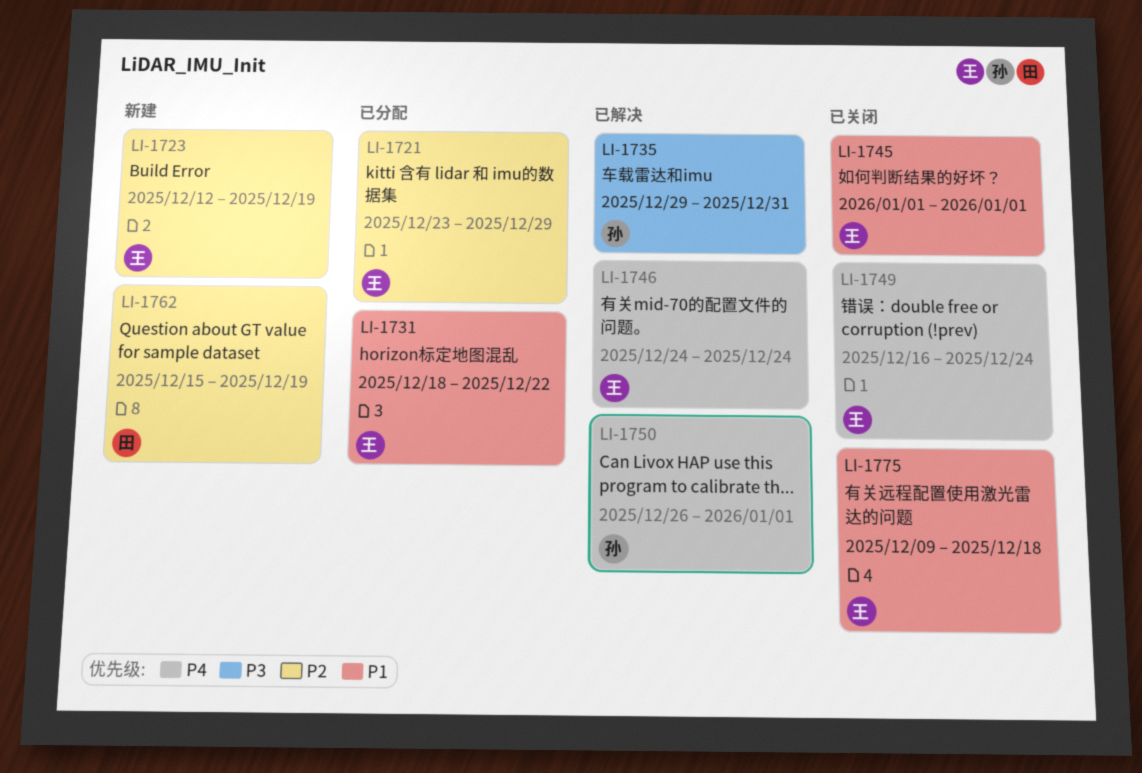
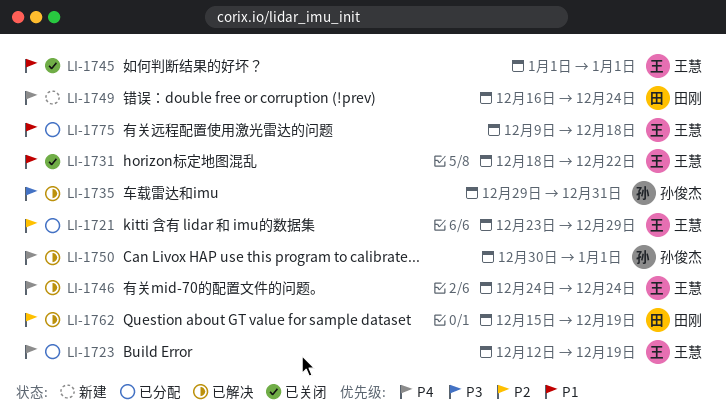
LI-1723, status: 新建 -> 已分配
LI-1723, priority: P2 -> P4
LI-1731, status: 已分配 -> 已关闭
LI-1749, status: 已关闭 -> 新建
LI-1749, owner: 王慧 -> 田刚
LI-1750, start: Dec 26 -> Dec 30
LI-1762, status: 新建 -> 已解决
LI-1775, status: 已关闭 -> 已分配

